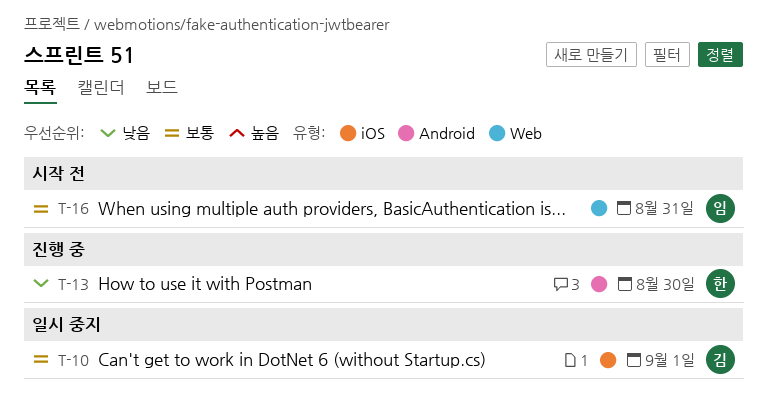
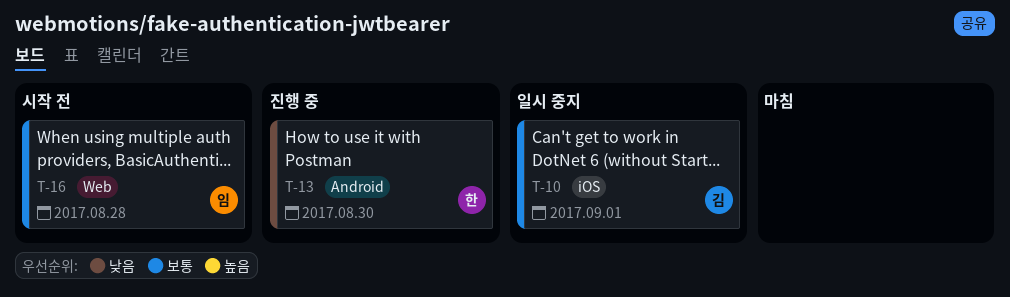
T-16, due: Aug 31 -> Aug 28

